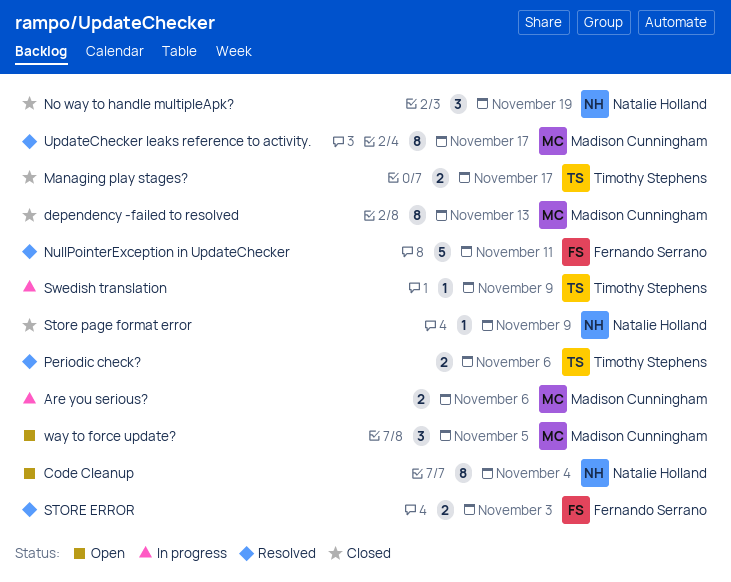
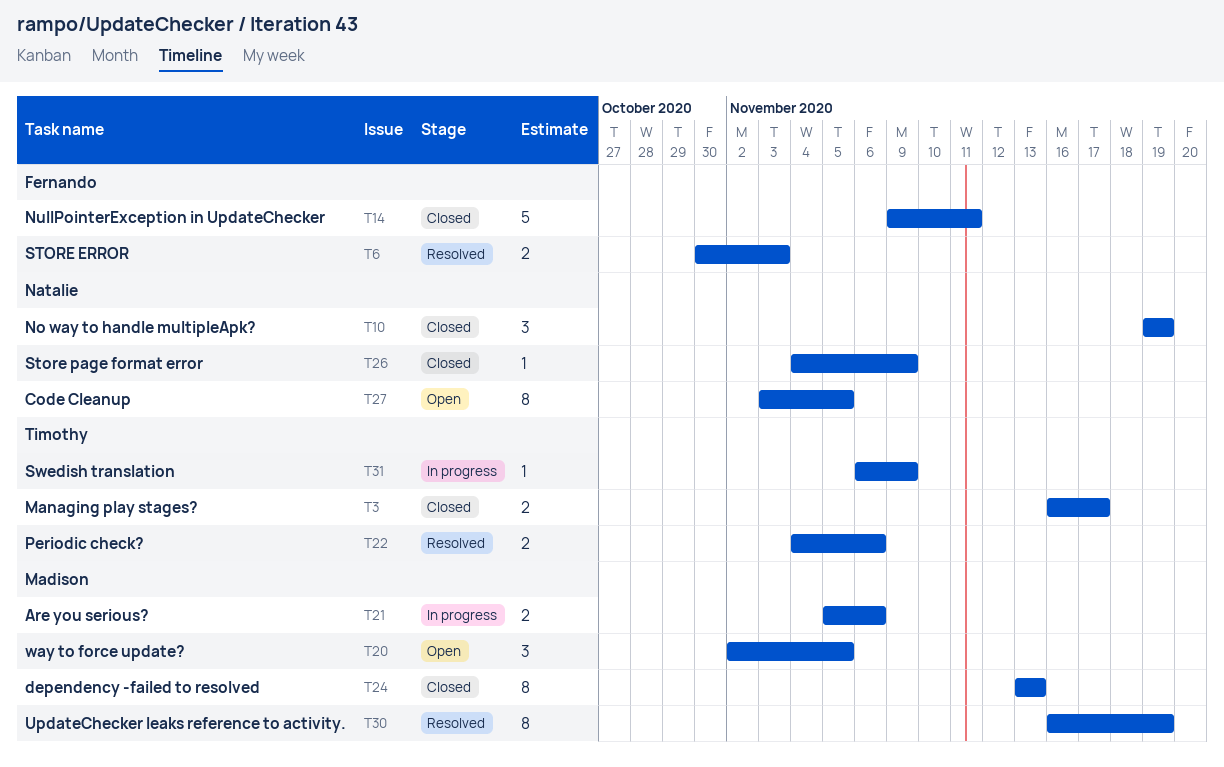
Code Cleanup, due: Nov 4 -> Nov 5
NullPointerException in UpdateChecker, status: Resolved -> Closed
UpdateChecker leaks reference to activity., due: Nov 17 -> Nov 19

